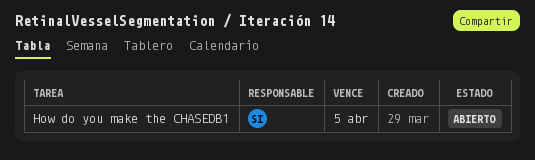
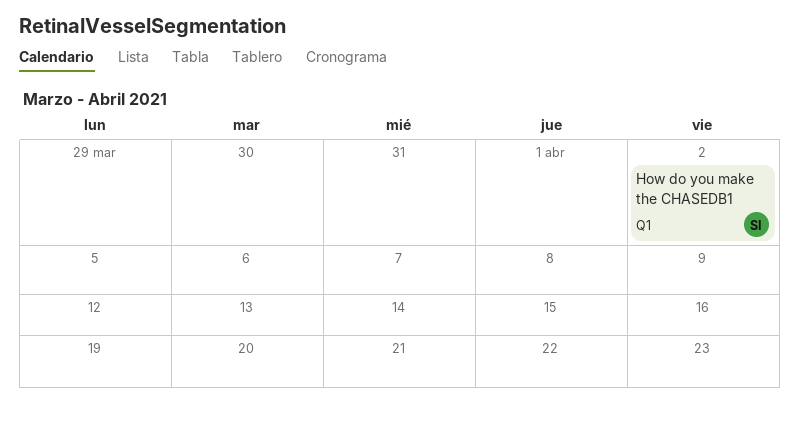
How do you make the CHASEDB1, due: Apr 5 -> Apr 2

